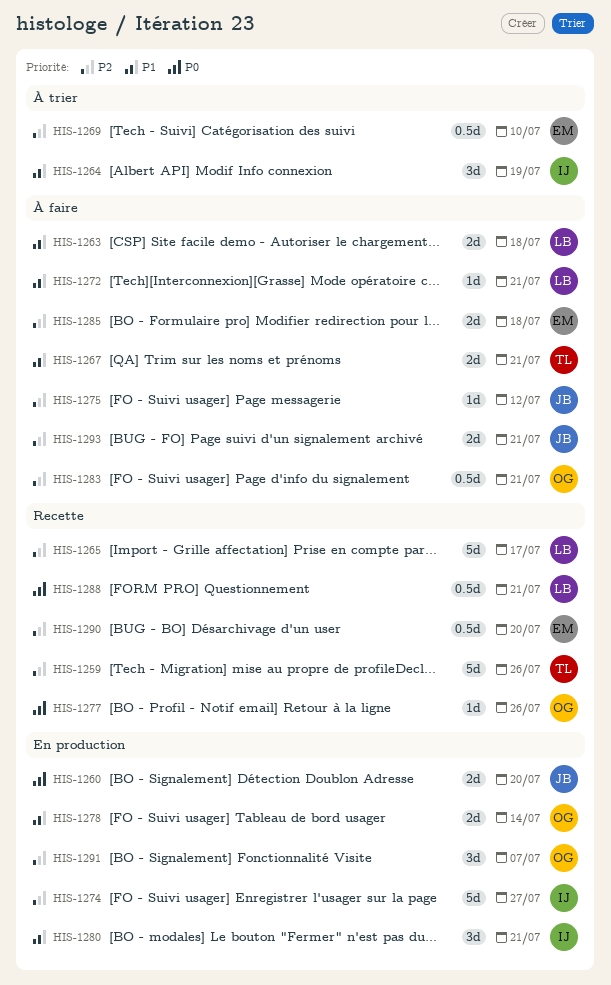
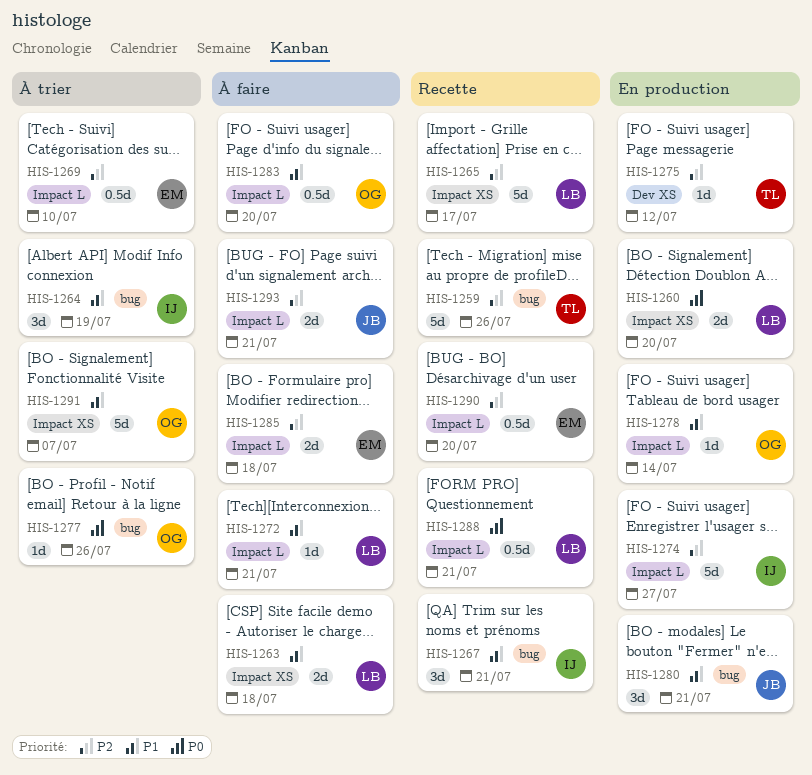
HIS-1260, owner: JB -> LB
HIS-1267, status: À faire -> Recette
HIS-1267, owner: TL -> IJ
HIS-1267, estimate: 2d -> 3d
HIS-1275, status: À faire -> En production
HIS-1275, owner: JB -> TL
HIS-1277, status: Recette -> À trier
HIS-1278, estimate: 2d -> 1d
HIS-1280, owner: IJ -> JB
HIS-1283, priority: P2 -> P1
HIS-1283, due: Jul 21 -> Jul 20
HIS-1291, status: En production -> À trier
HIS-1291, priority: P2 -> P1
HIS-1291, estimate: 3d -> 5d

